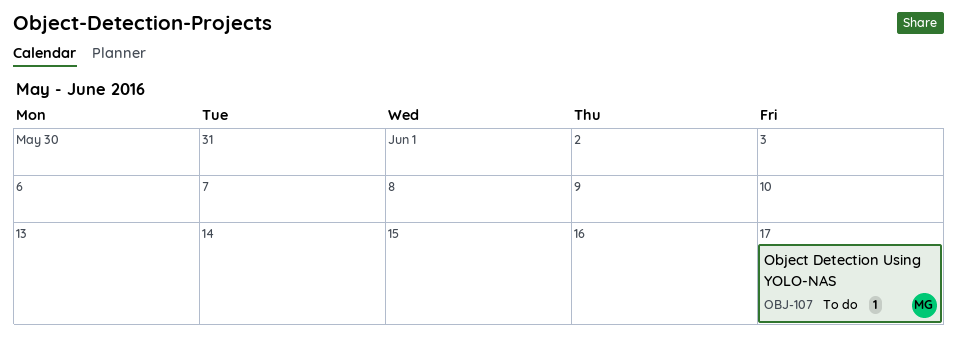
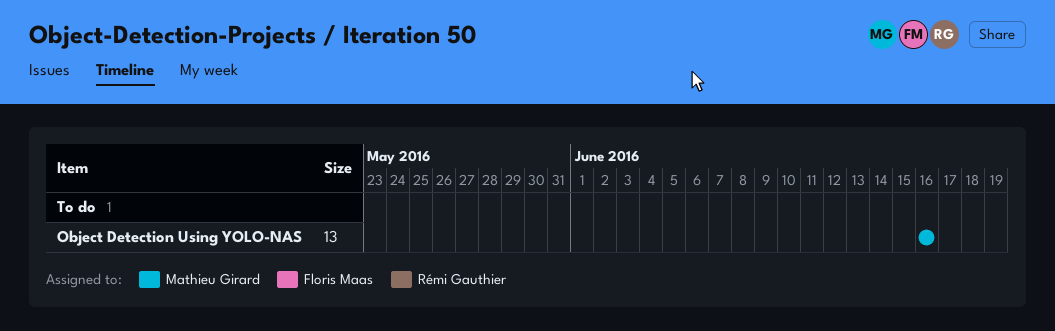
Object Detection Using YOLO-NAS, estimate: 1 -> 13
Object Detection Using YOLO-NAS, due: Jun 17 -> Jun 16

